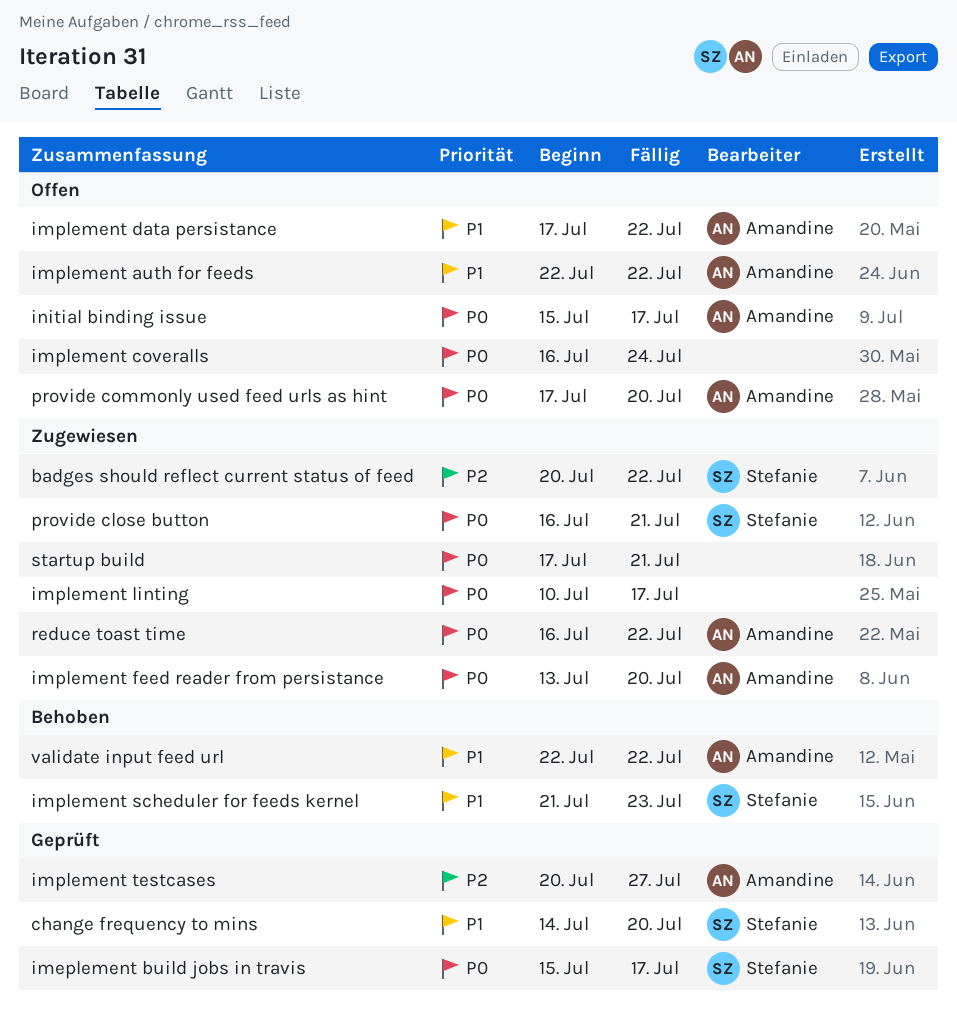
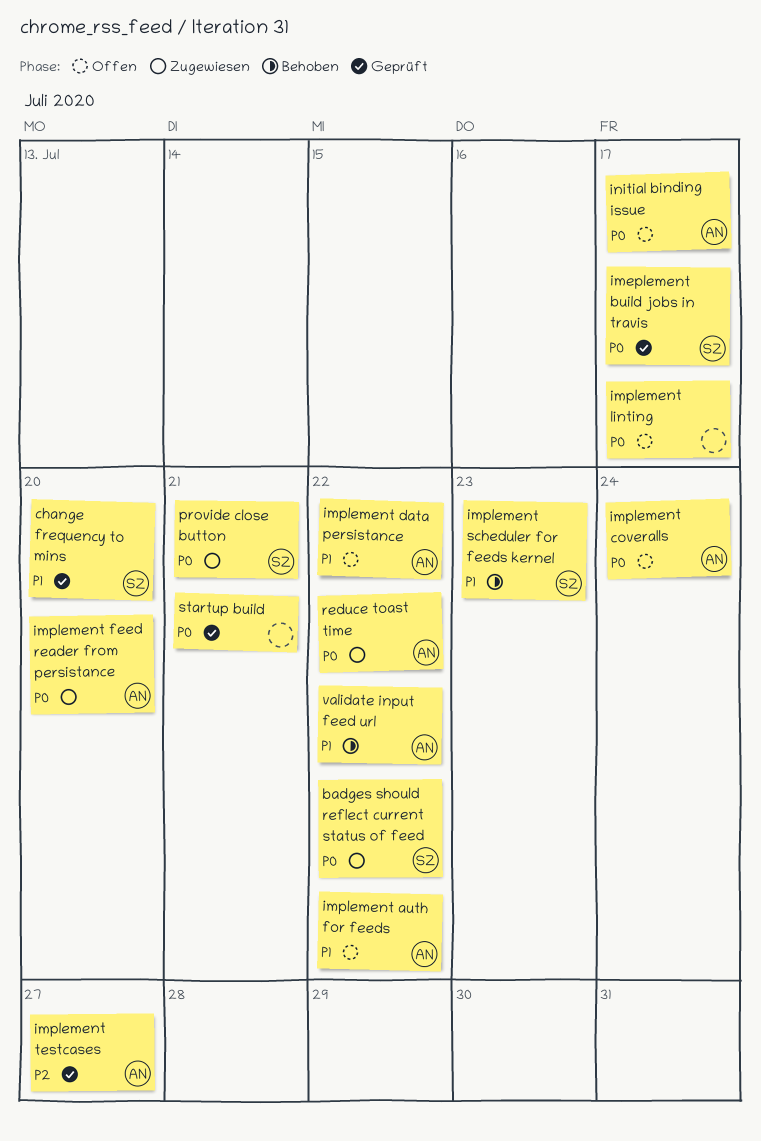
badges should reflect current status of feed, priority: P2 -> P0
implement coveralls, owner: none -> Amandine
implement linting, status: Zugewiesen -> Offen
provide commonly used feed urls as hint: present -> none
startup build, status: Zugewiesen -> Geprüft

